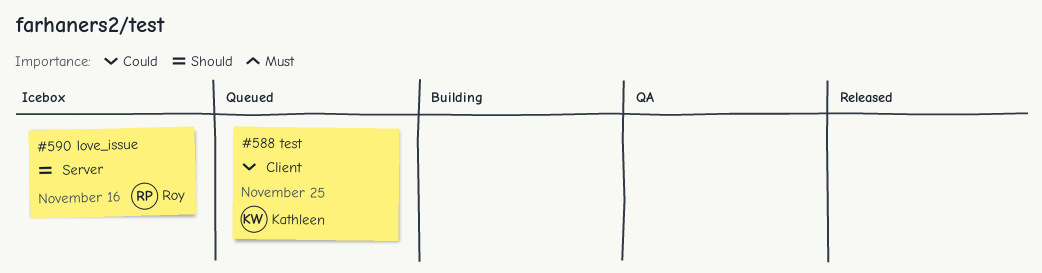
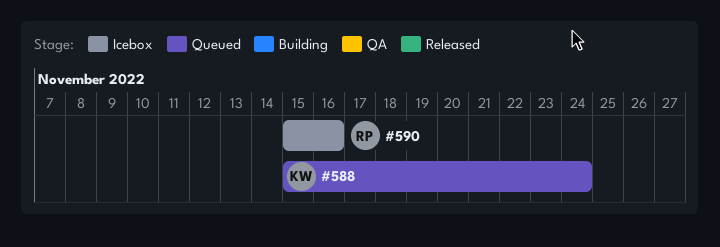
#588, due: Nov 25 -> Nov 24

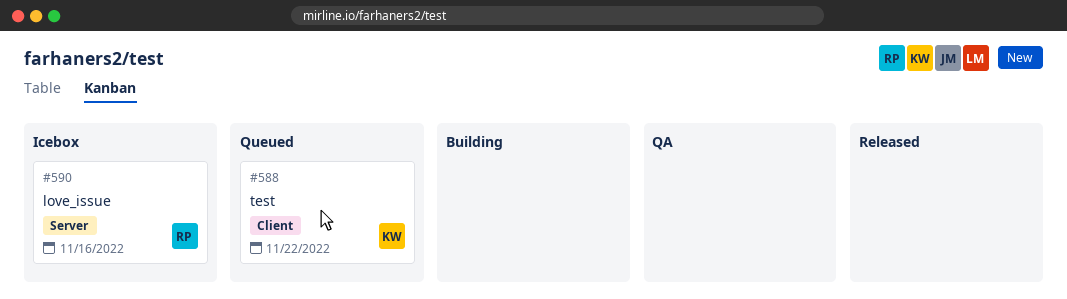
#588, due: Nov 24 -> Nov 22

